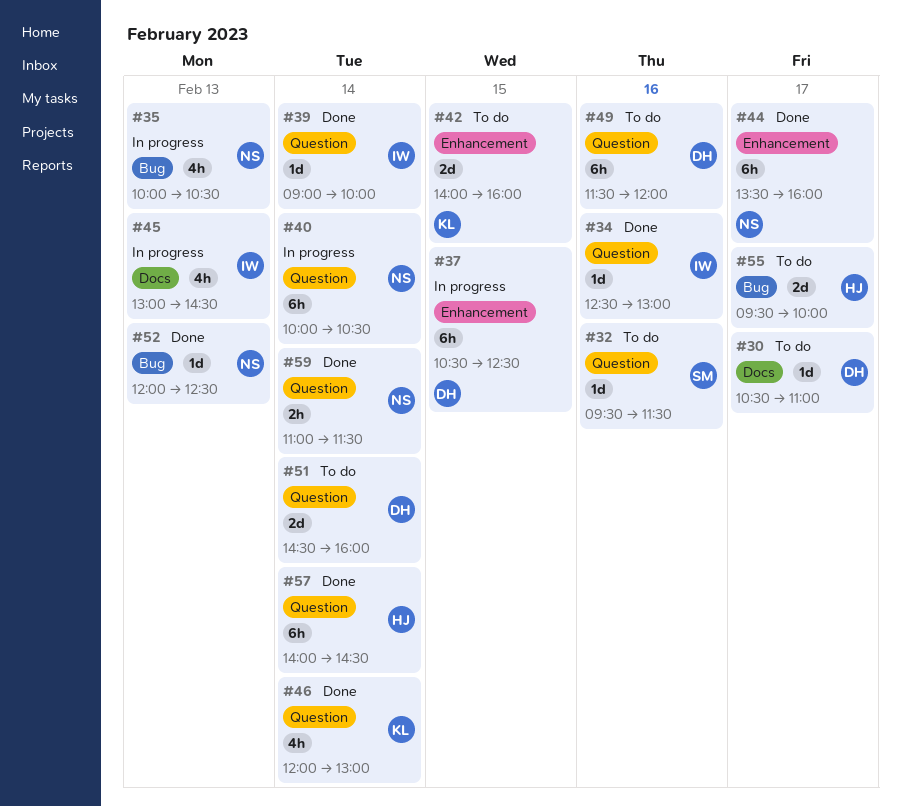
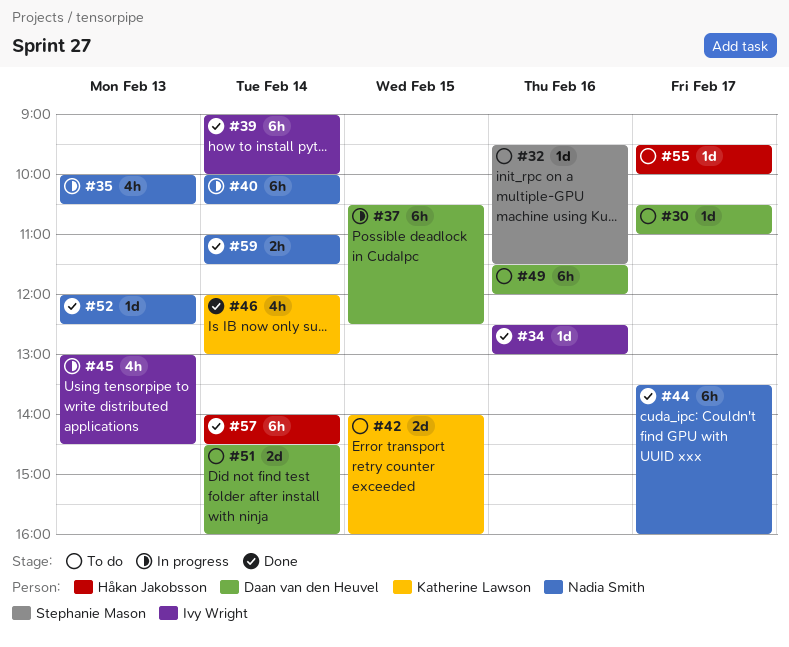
#39, estimate: 1d -> 6h
#55, estimate: 2d -> 1d

